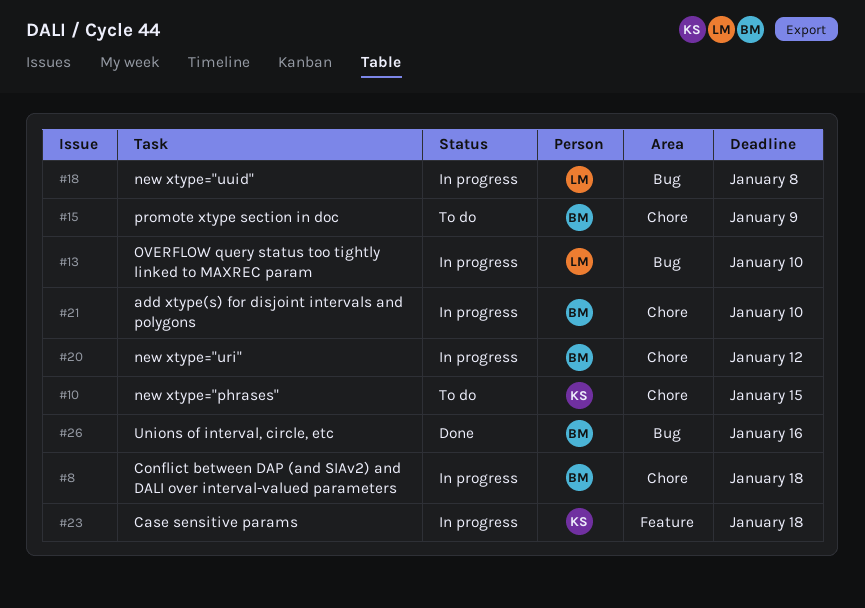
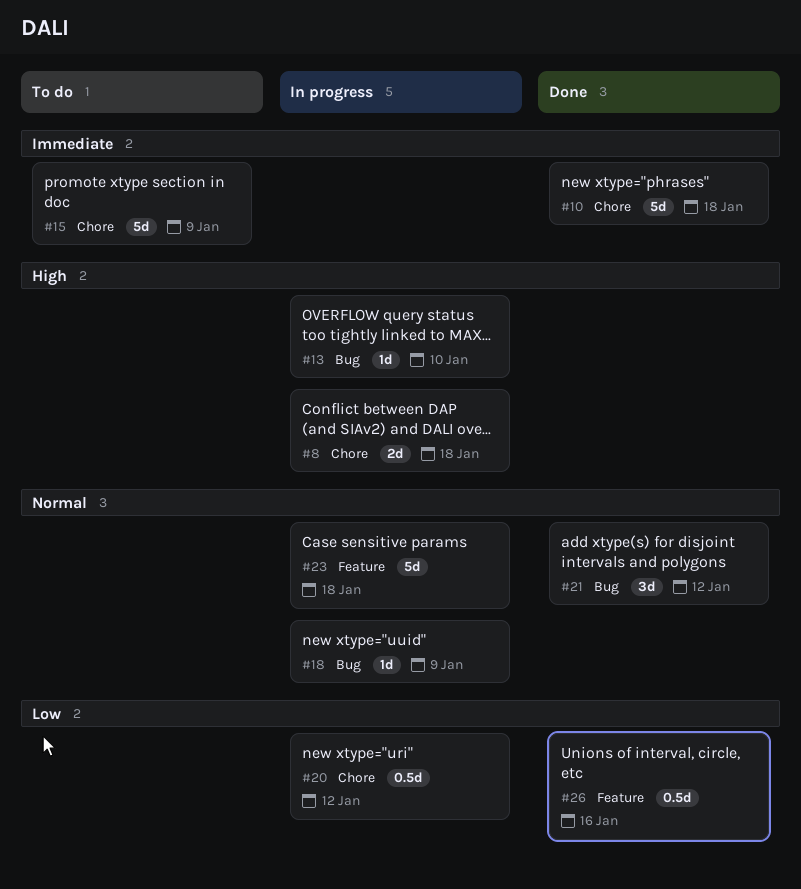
#10, status: To do -> Done
#10, due: Jan 15 -> Jan 18
#18, due: Jan 8 -> Jan 9
#21, status: In progress -> Done
#21, label: Chore -> Bug
#21, due: Jan 10 -> Jan 12
#26, label: Bug -> Feature

